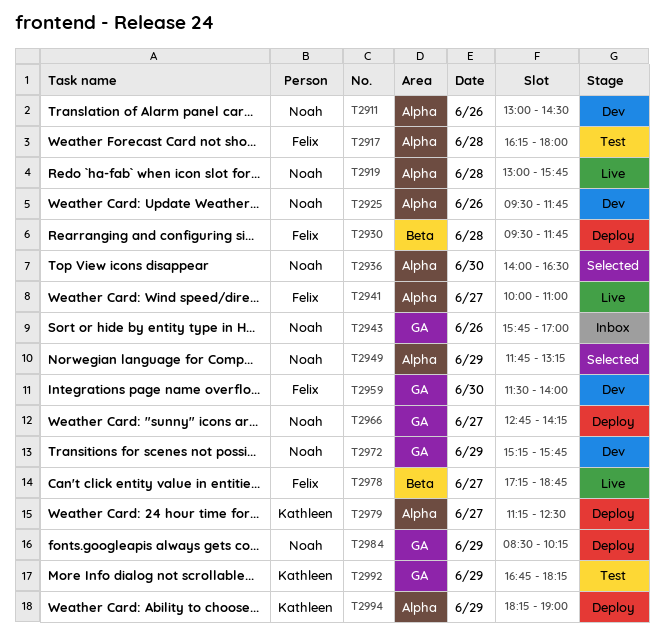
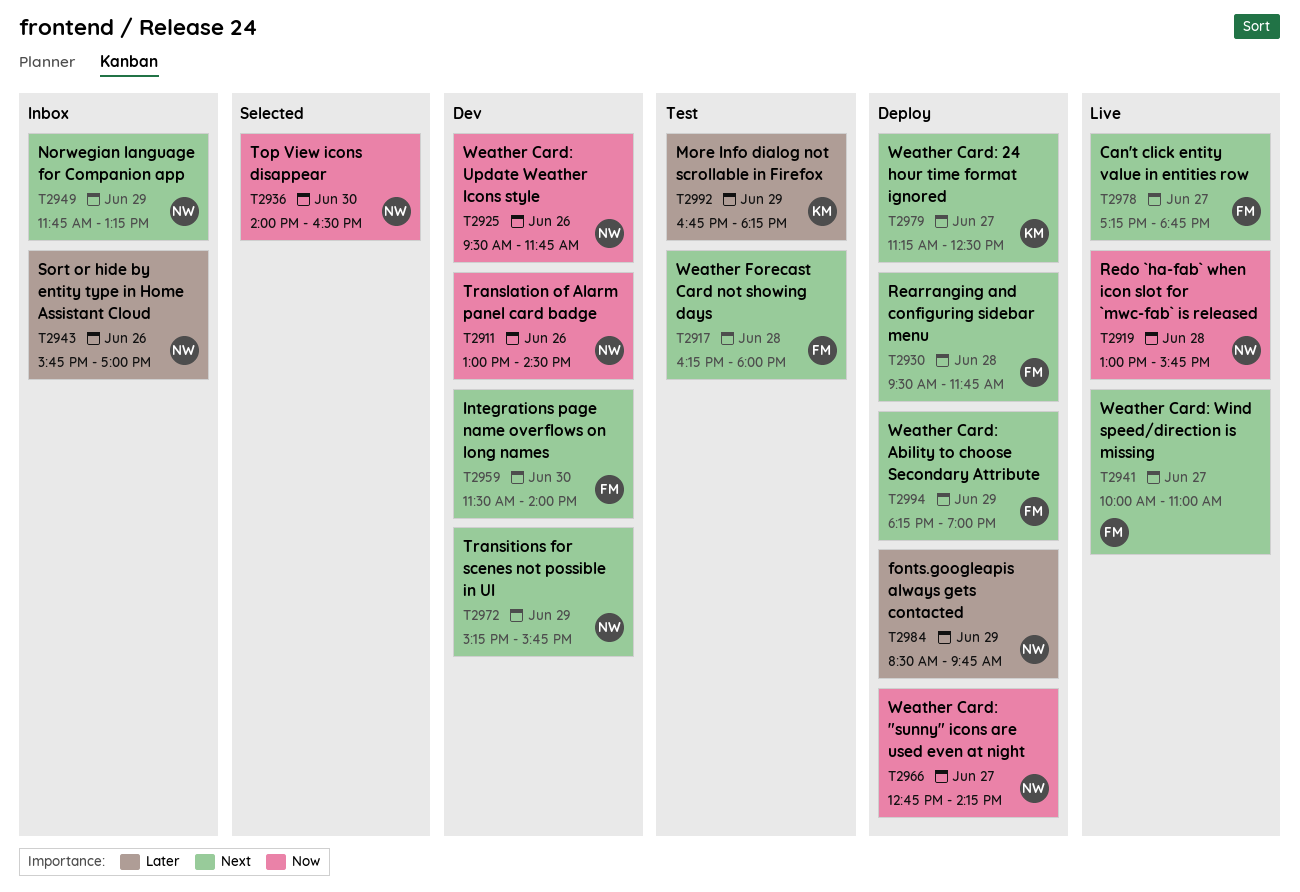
T2949, status: Selected -> Inbox
T2984, ends: 10:15 -> 09:45
T2994, owner: Kathleen -> Felix

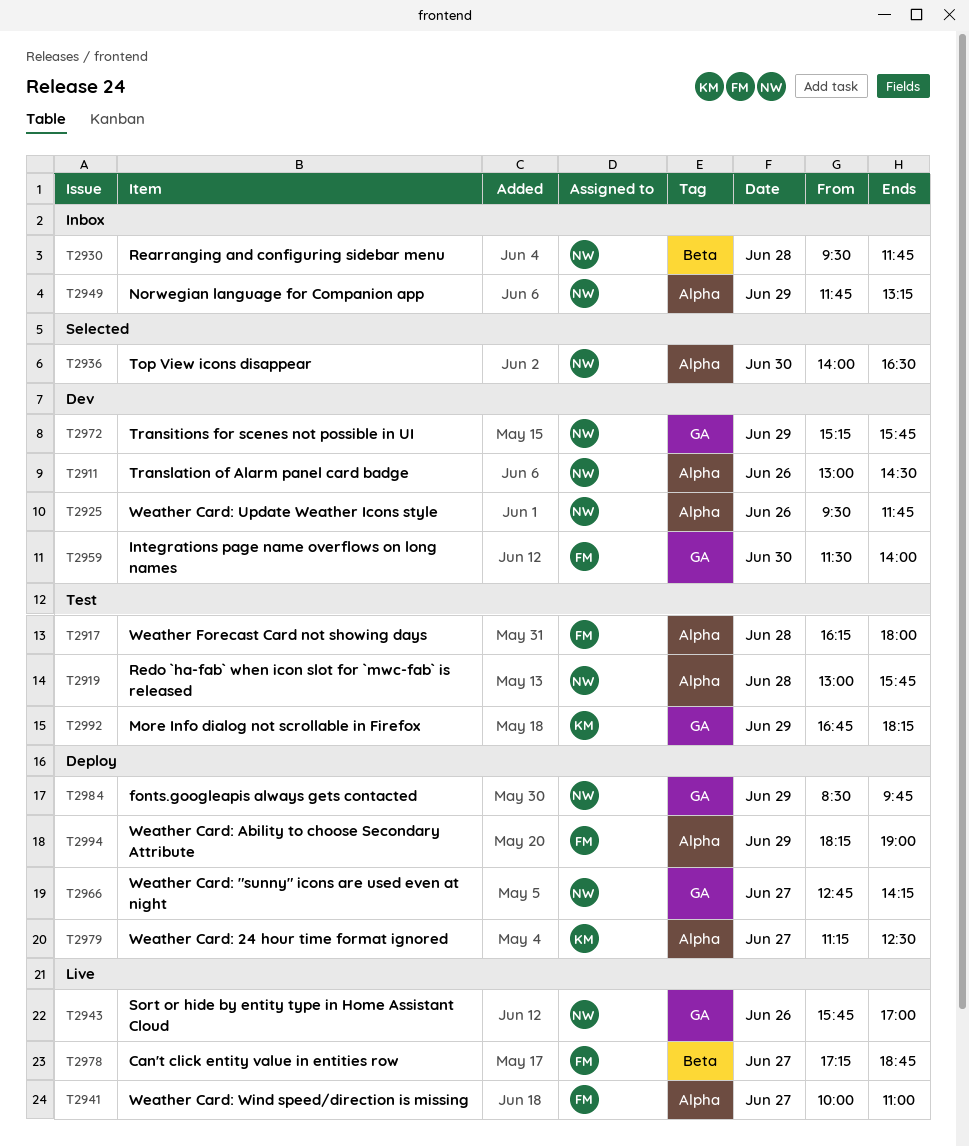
T2919, status: Live -> Test
T2930, status: Deploy -> Inbox
T2930, owner: FM -> NW
T2943, status: Inbox -> Live

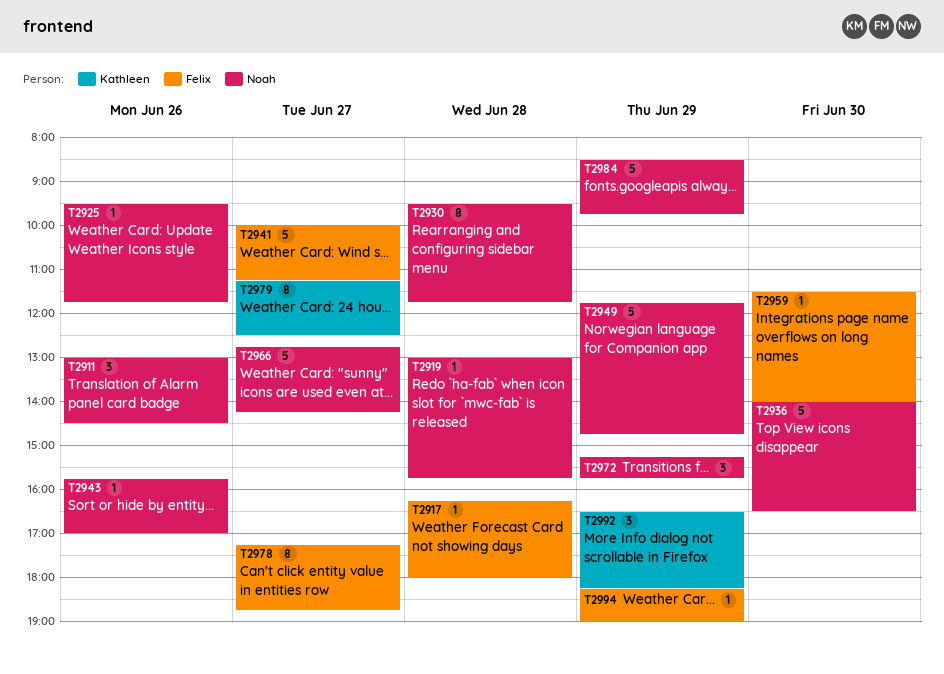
T2941, ends: 11:00 -> 11:15
T2949, ends: 13:15 -> 14:45
T2992, begins: 16:45 -> 16:30

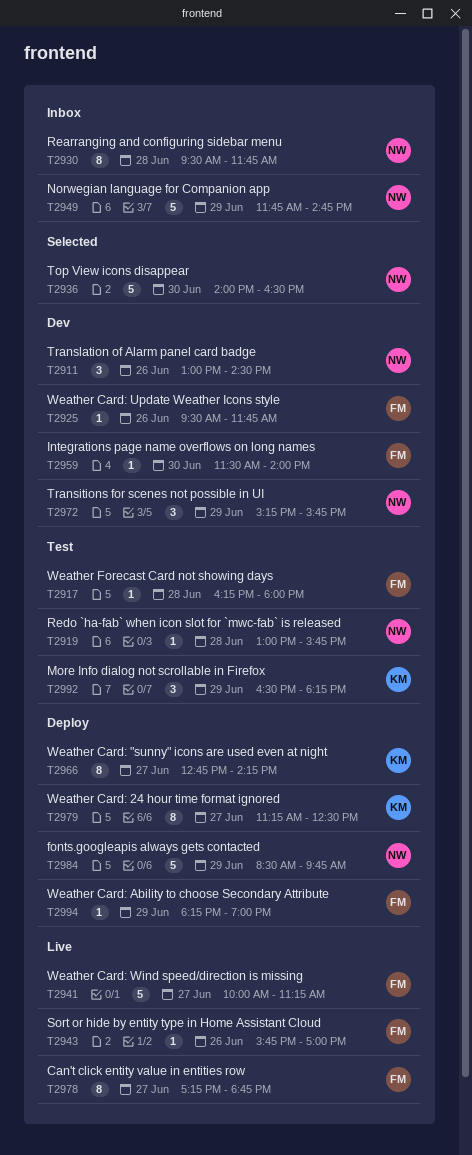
T2925, owner: Noah -> Felix
T2943, owner: Noah -> Felix
T2966, owner: Noah -> Kathleen
T2966, estimate: 5 -> 8

